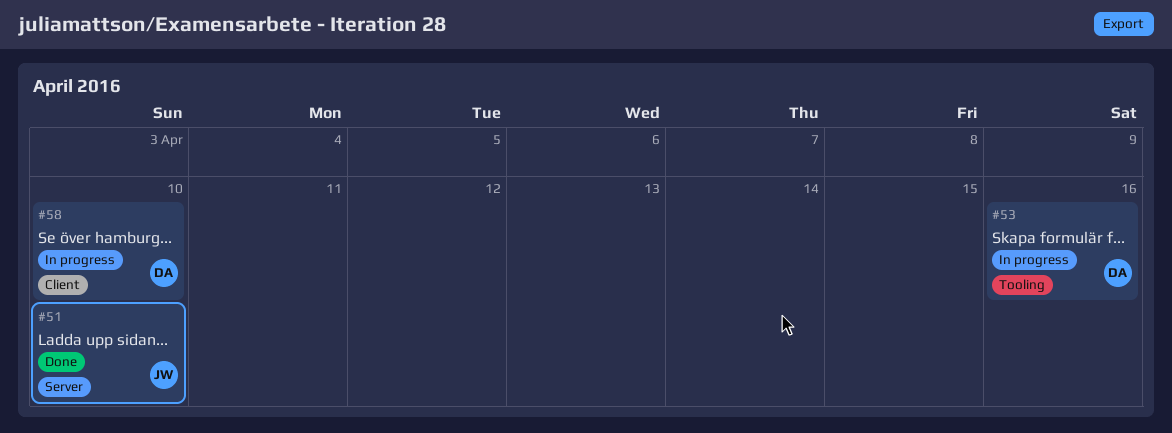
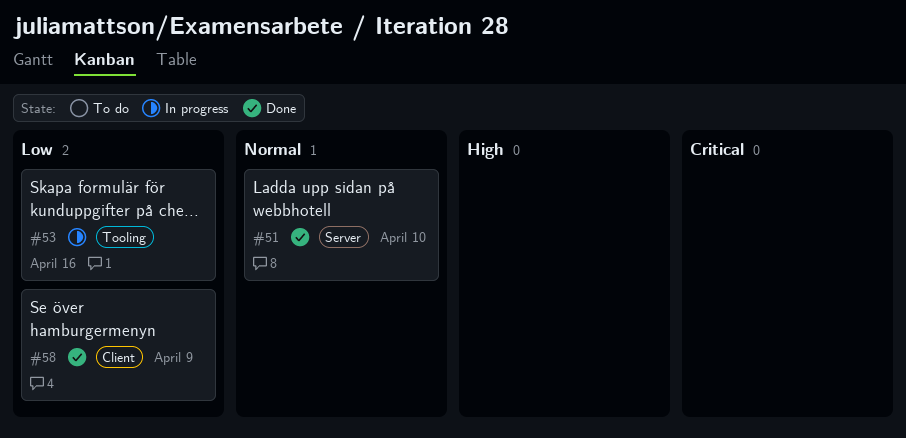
#58, status: In progress -> Done
#58, due: Apr 10 -> Apr 9

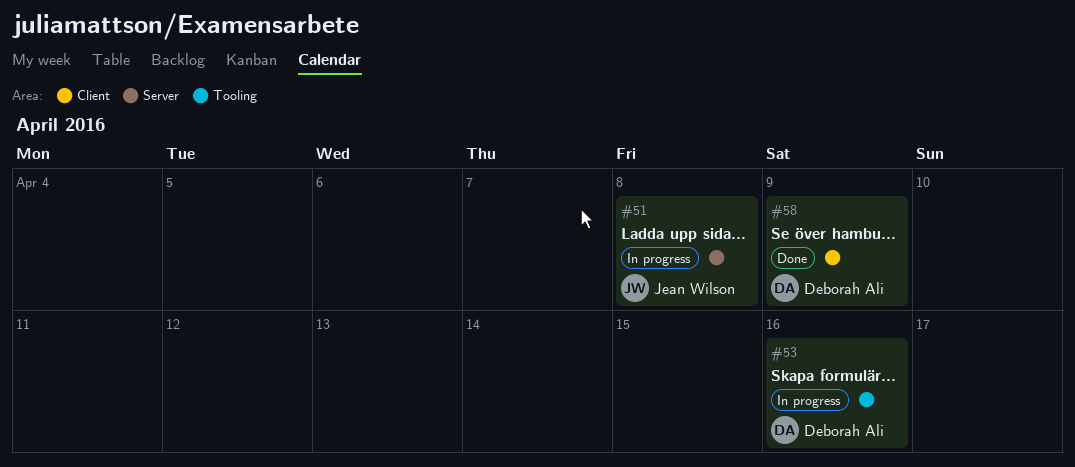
#51, status: Done -> In progress
#51, due: Apr 10 -> Apr 8

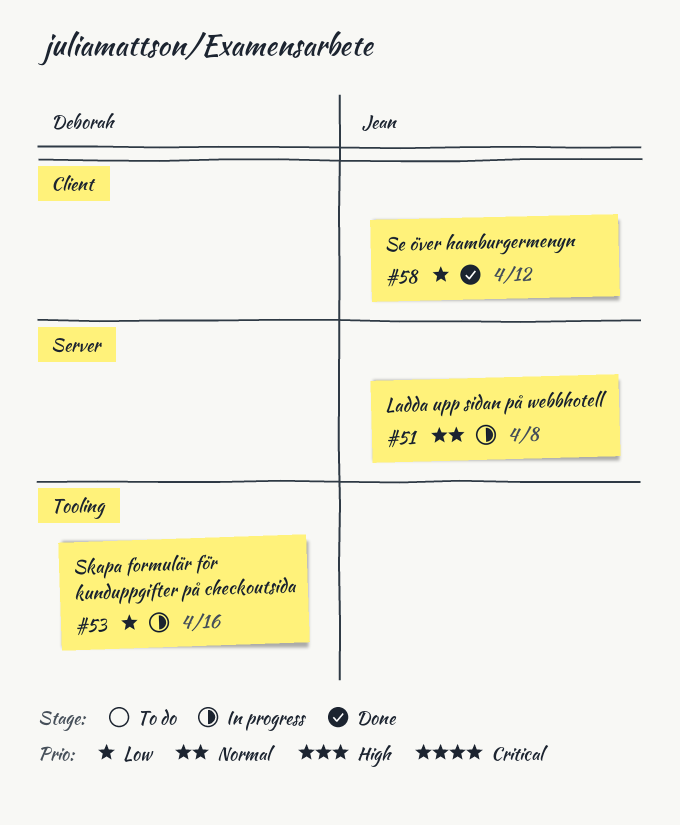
#58, owner: Deborah Ali -> Jean Wilson
#58, due: Apr 9 -> Apr 12

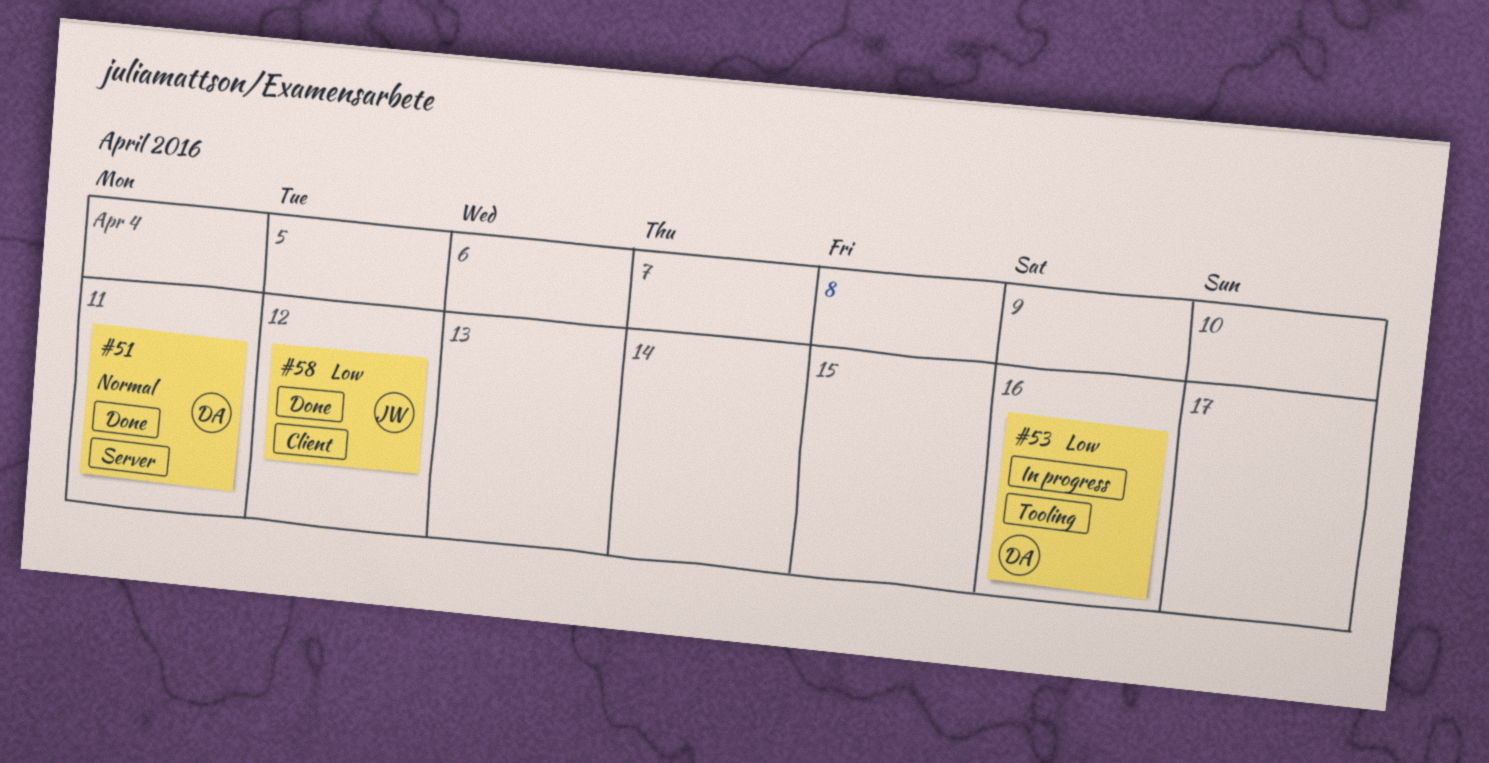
#51, status: In progress -> Done
#51, owner: Jean -> Deborah
#51, due: Apr 8 -> Apr 11

